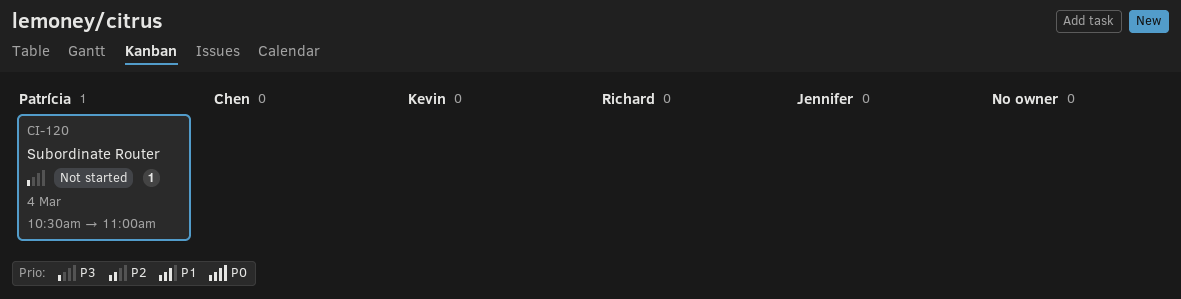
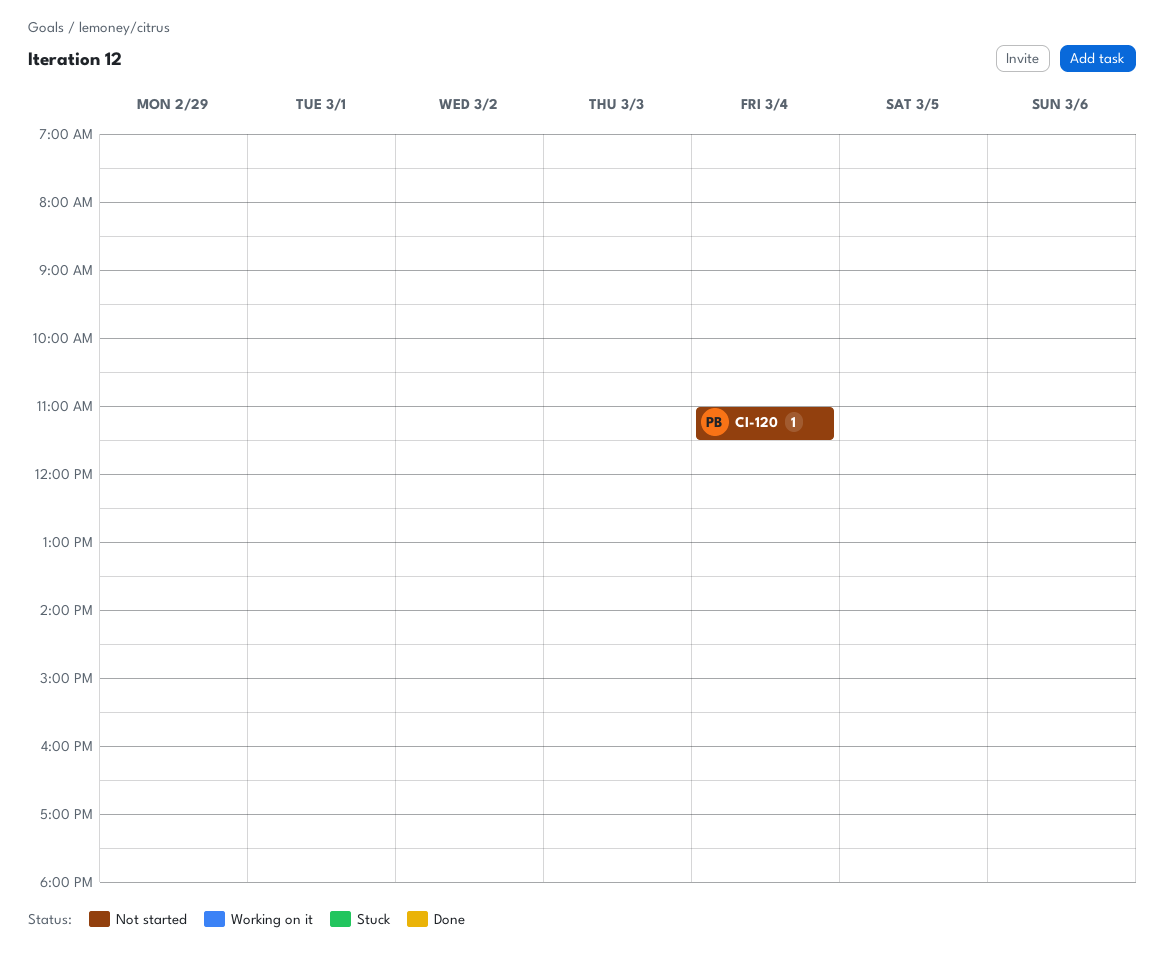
CI-120, begins: 10:30 -> 11:00
CI-120, ends: 11:00 -> 11:30

